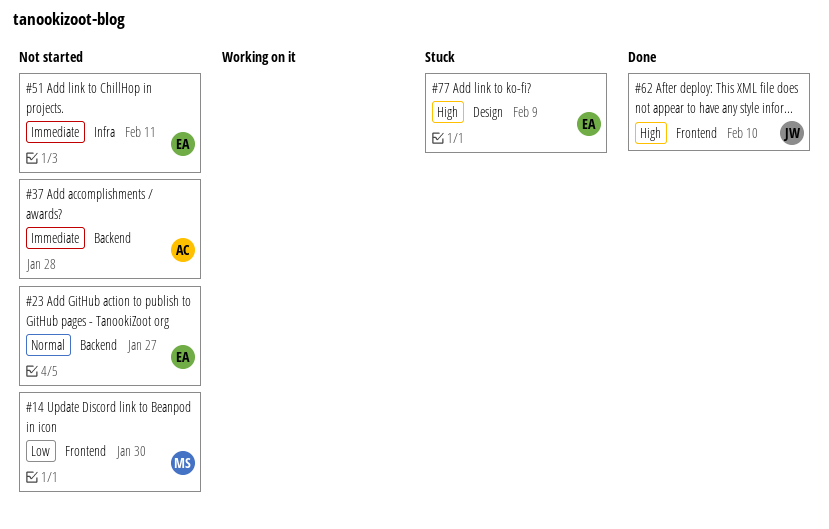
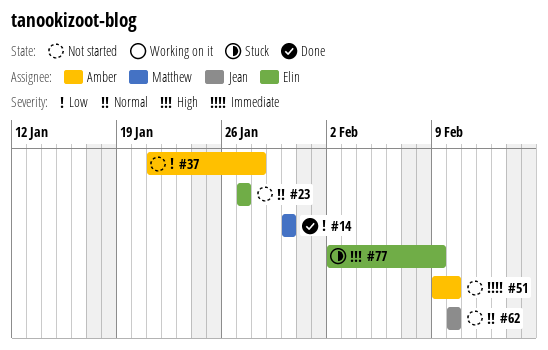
#14, status: Not started -> Done
#37, priority: Immediate -> Low
#51, owner: Elin -> Amber
#51, due: Feb 11 -> Feb 10
#62, status: Done -> Not started
#62, priority: High -> Normal

